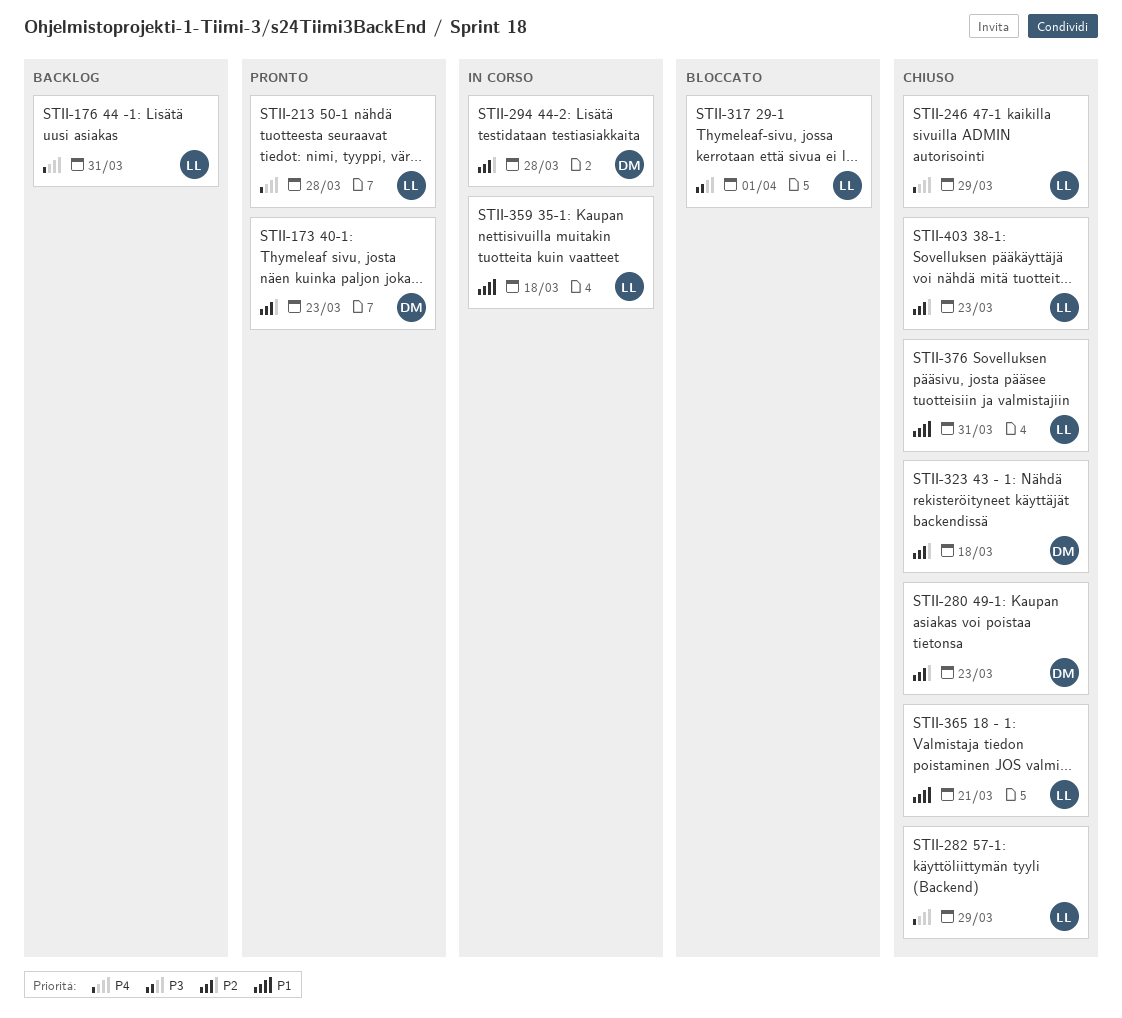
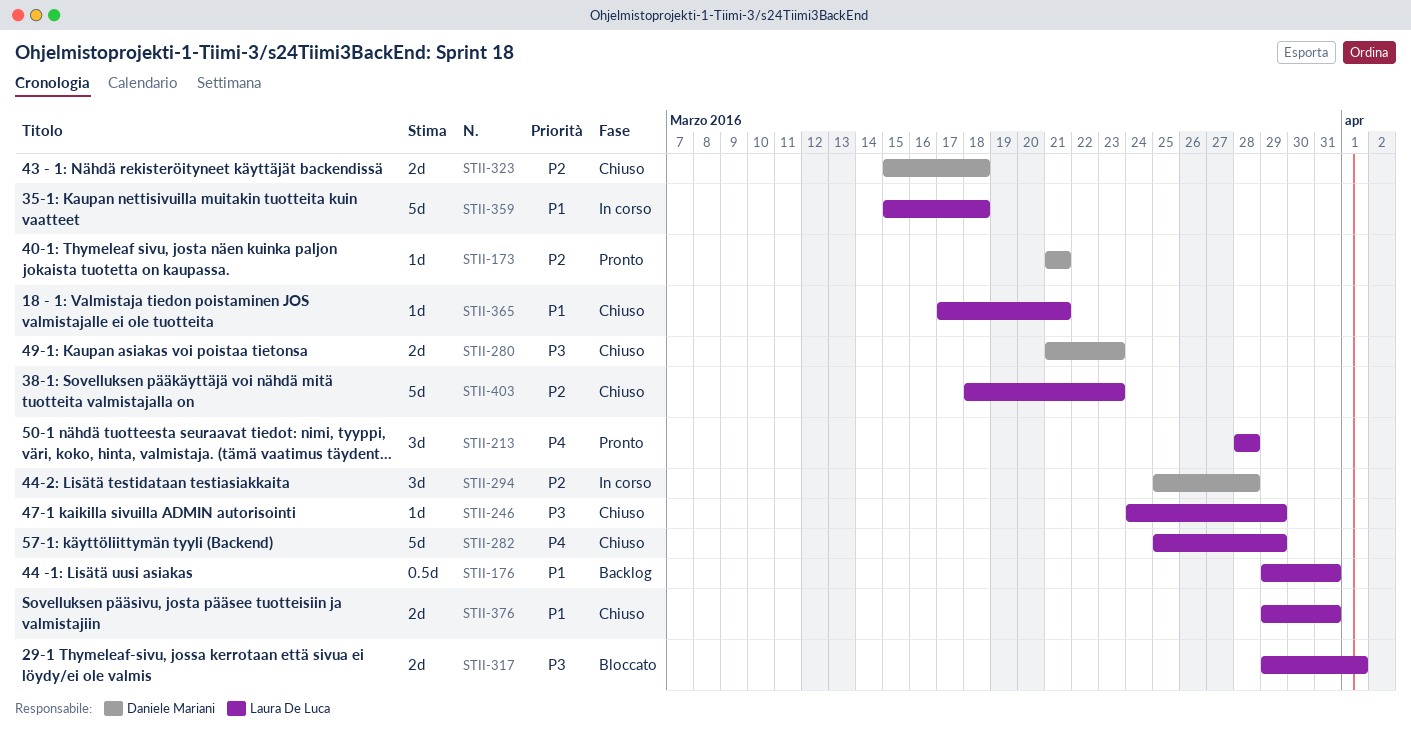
STII-173, due: Mar 23 -> Mar 21
STII-176, priority: P4 -> P1
STII-246, priority: P4 -> P3
STII-280, priority: P2 -> P3

